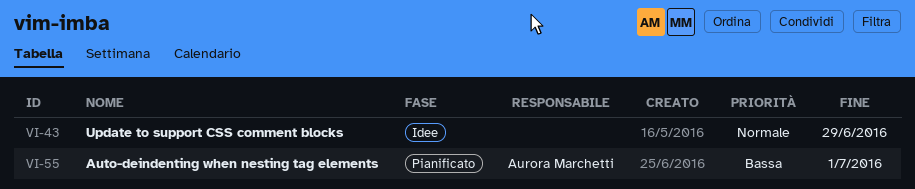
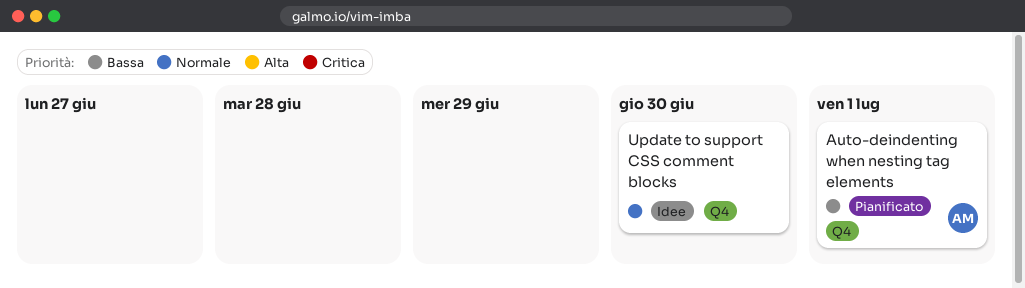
Update to support CSS comment blocks, due: Jun 29 -> Jun 30

